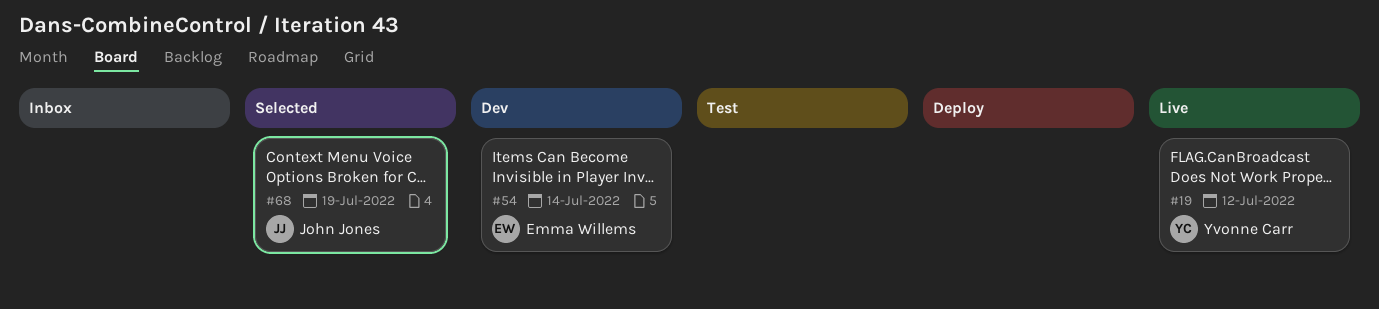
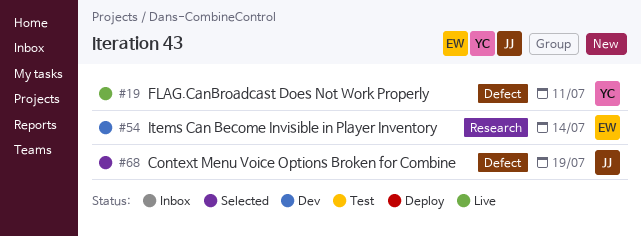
#19, due: Jul 12 -> Jul 11

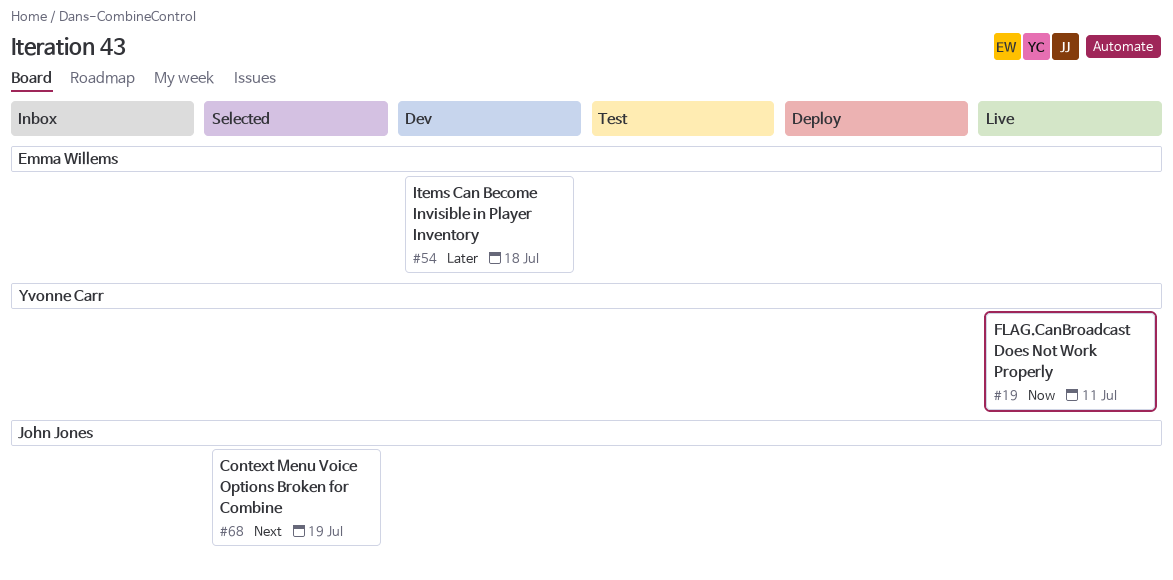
#54, due: Jul 14 -> Jul 18

